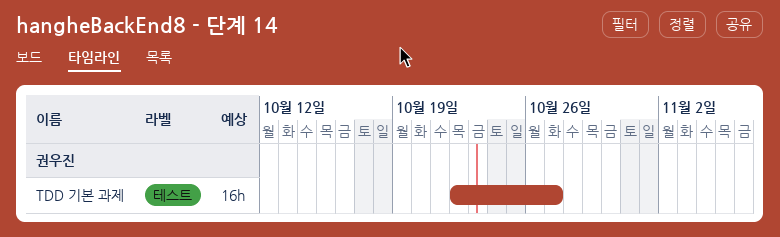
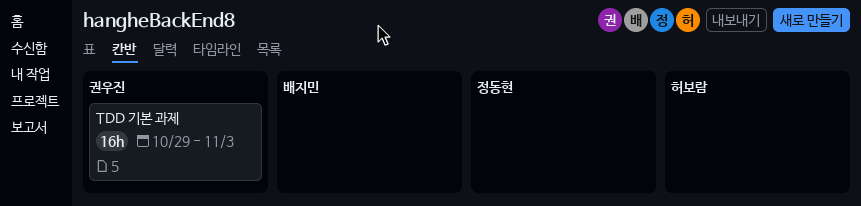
TDD 기본 과제, start: Oct 22 -> Oct 29
TDD 기본 과제, due: Oct 27 -> Nov 3

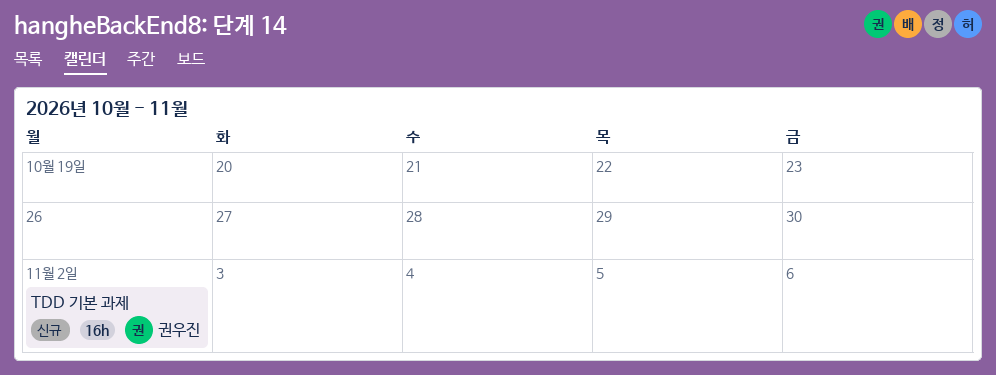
TDD 기본 과제, due: Nov 3 -> Nov 2

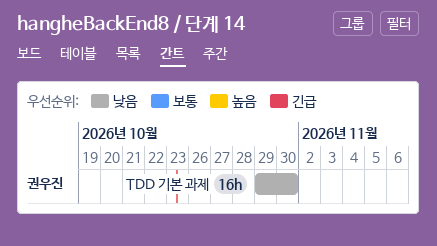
TDD 기본 과제, due: Nov 2 -> Oct 30

